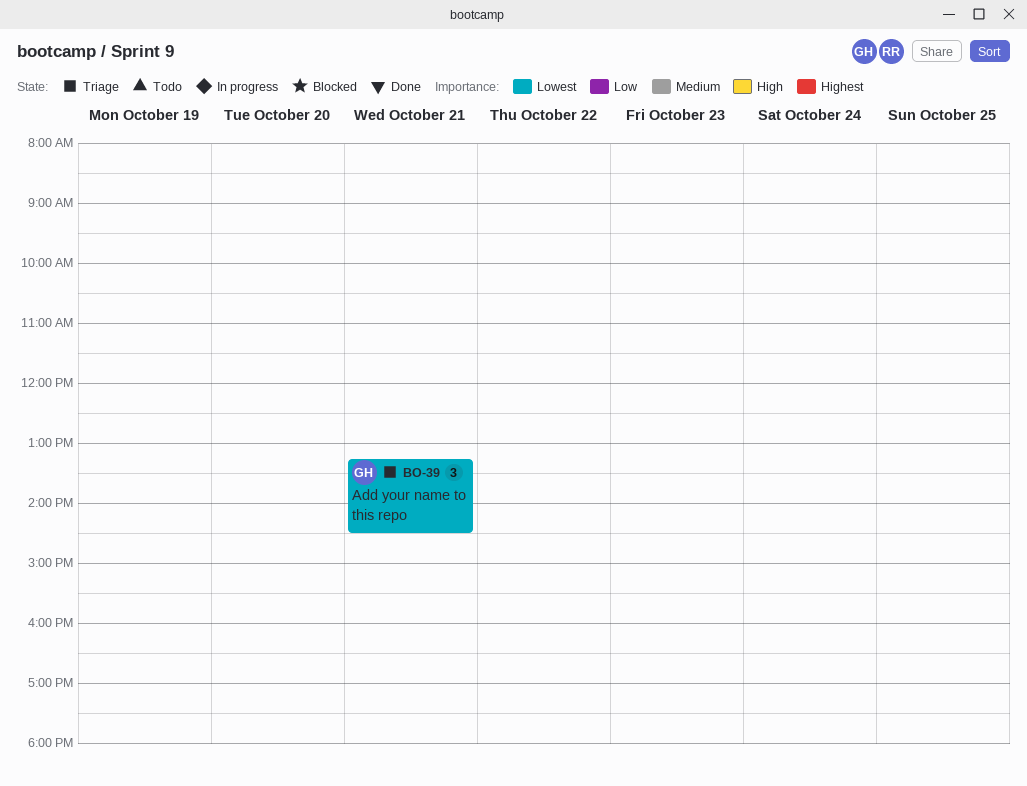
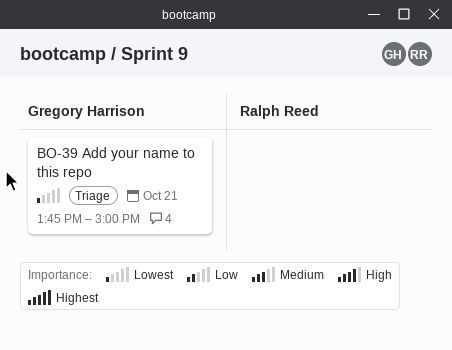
BO-39, begins: 13:15 -> 13:45
BO-39, ends: 14:30 -> 15:00

